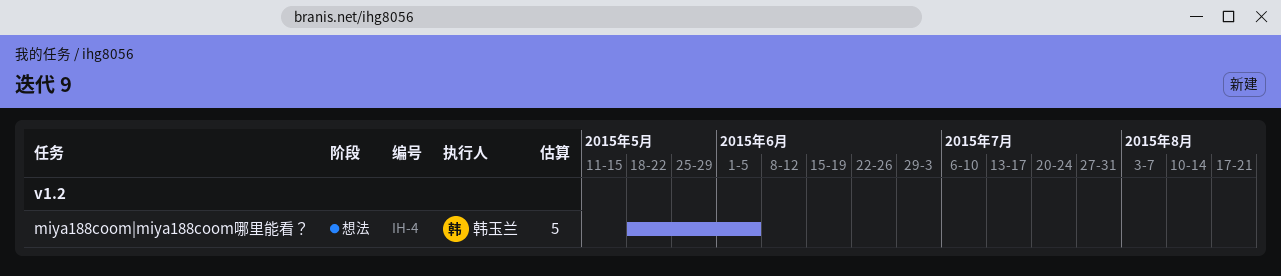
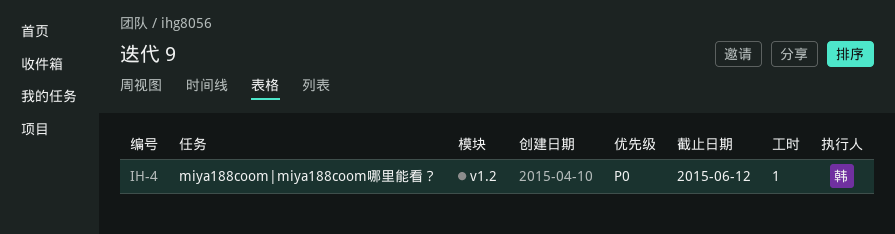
IH-4, estimate: 5 -> 1
IH-4, due: Jun 5 -> Jun 12

